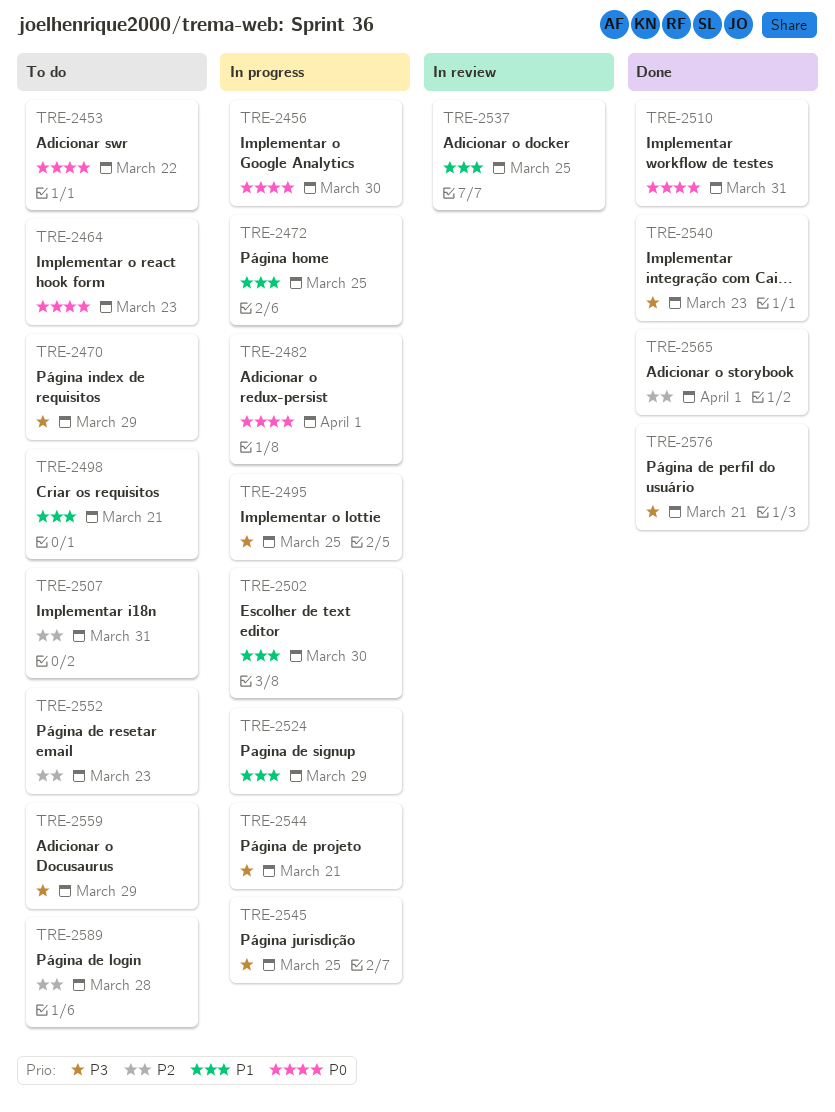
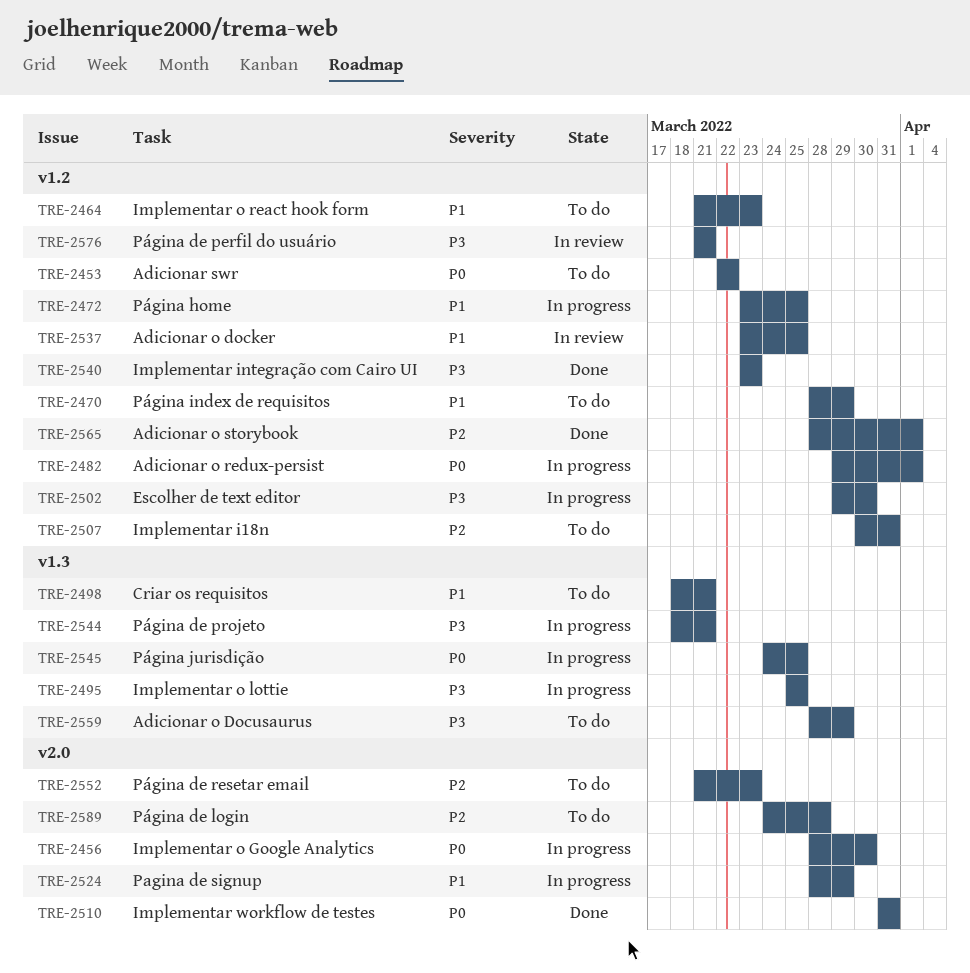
TRE-2464, priority: P0 -> P1
TRE-2470, priority: P3 -> P1
TRE-2502, priority: P1 -> P3
TRE-2545, priority: P3 -> P0
TRE-2576, status: Done -> In review

